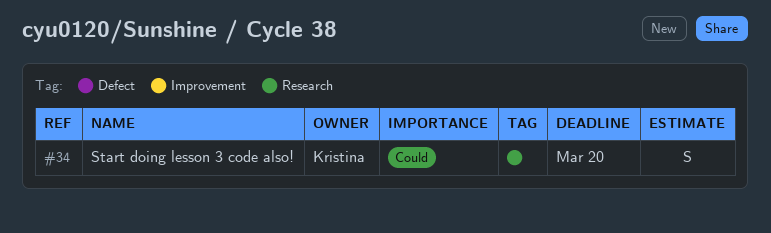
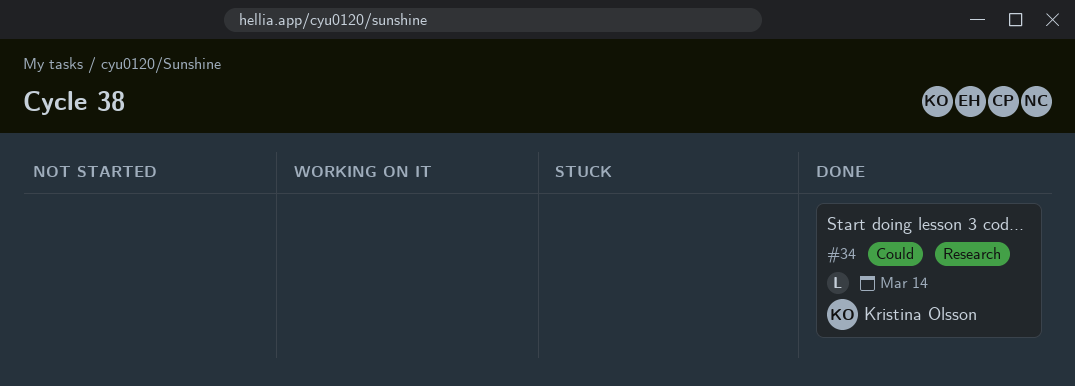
#34, estimate: S -> L
#34, due: Mar 20 -> Mar 14

